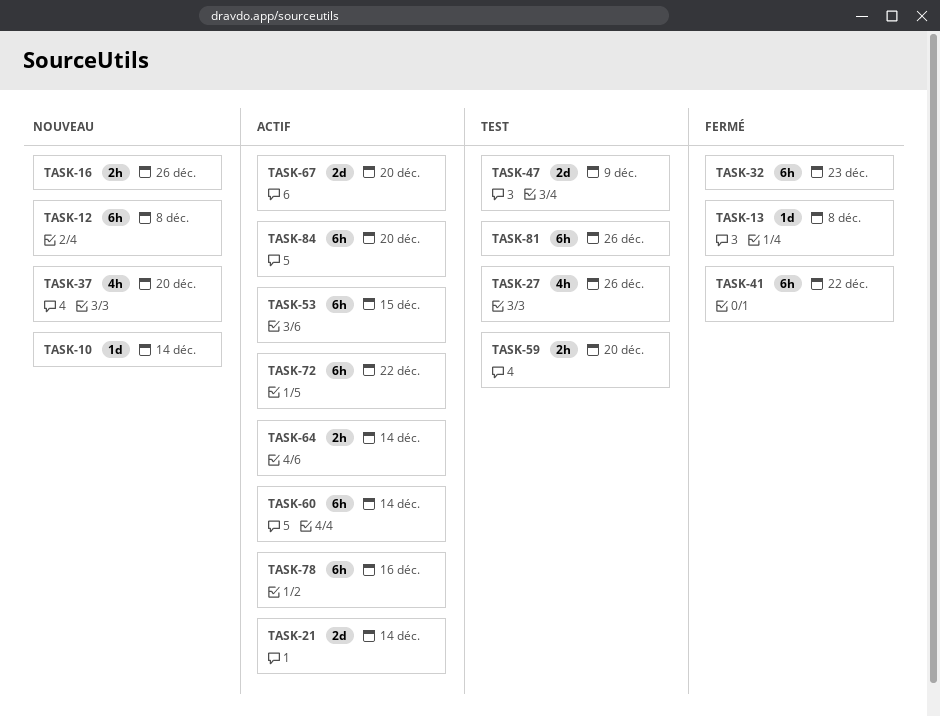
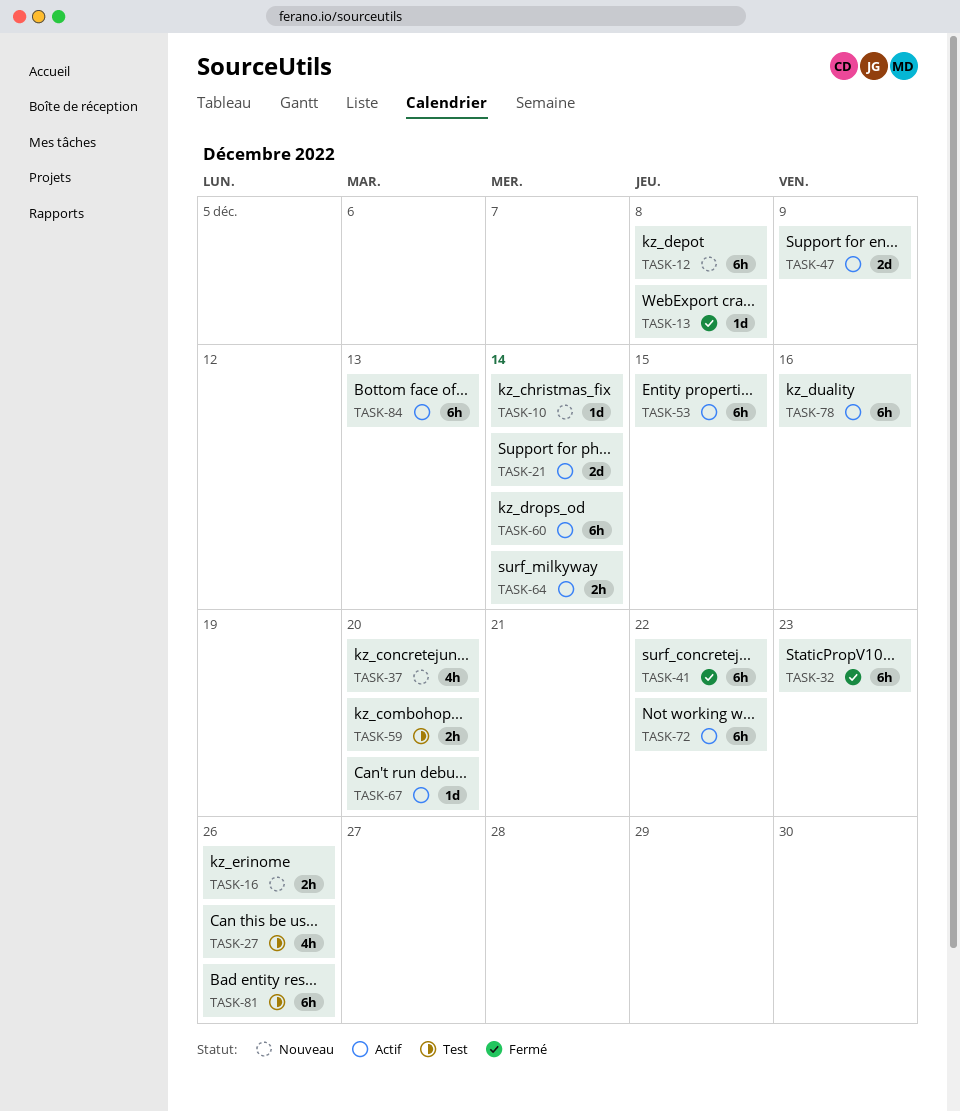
TASK-47, status: Test -> Actif
TASK-67, estimate: 2d -> 1d
TASK-84, due: Dec 20 -> Dec 13

